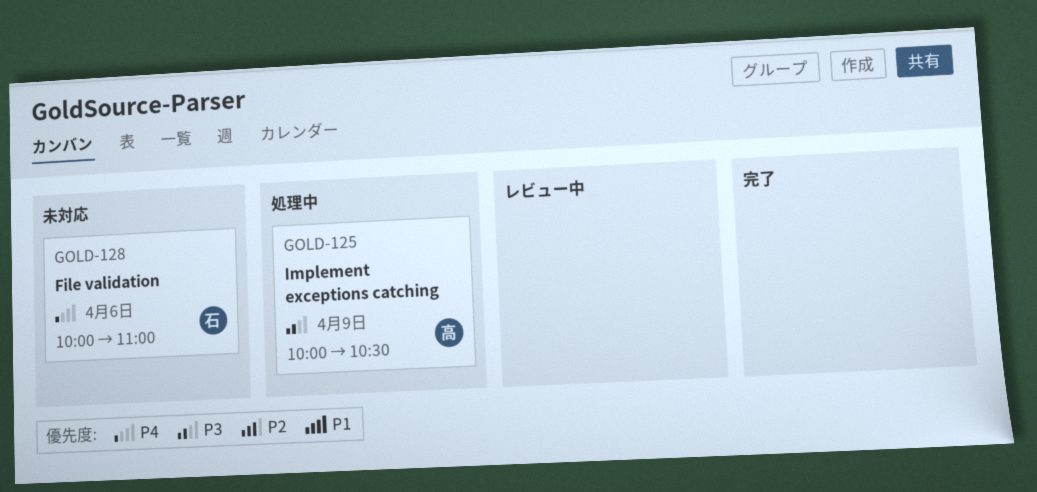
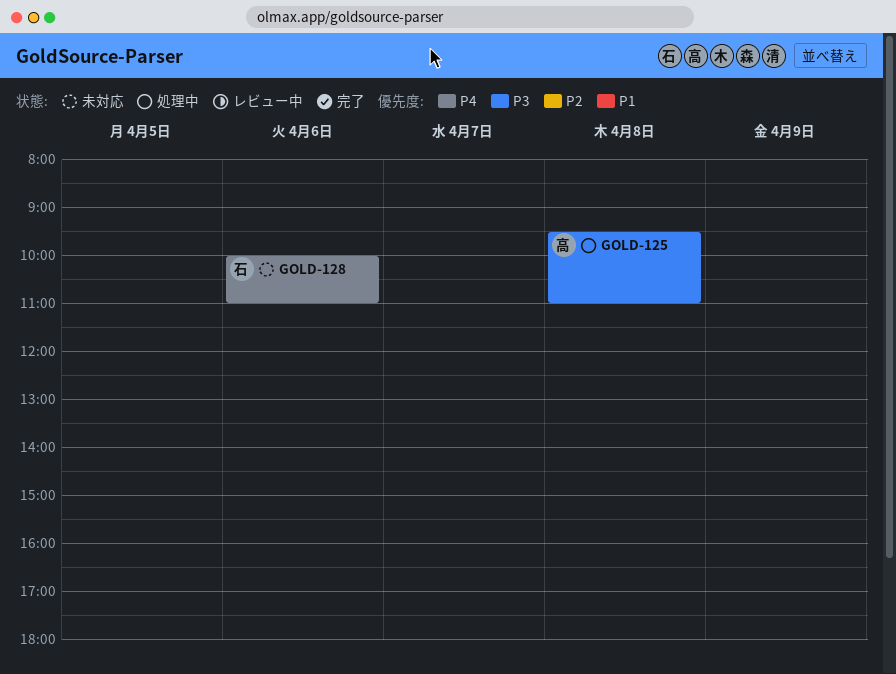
GOLD-125, day: Apr 9 -> Apr 8
GOLD-125, begins: 10:00 -> 09:30
GOLD-125, ends: 10:30 -> 11:00

